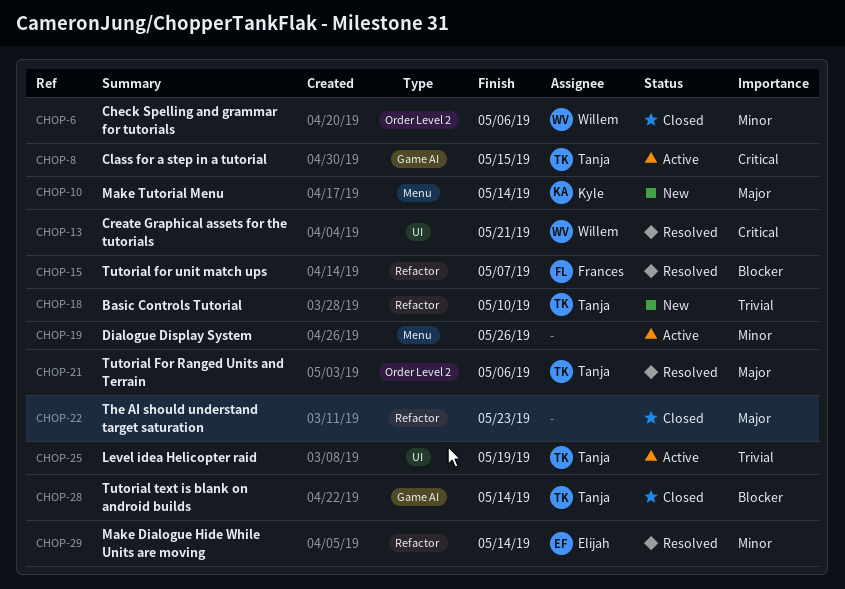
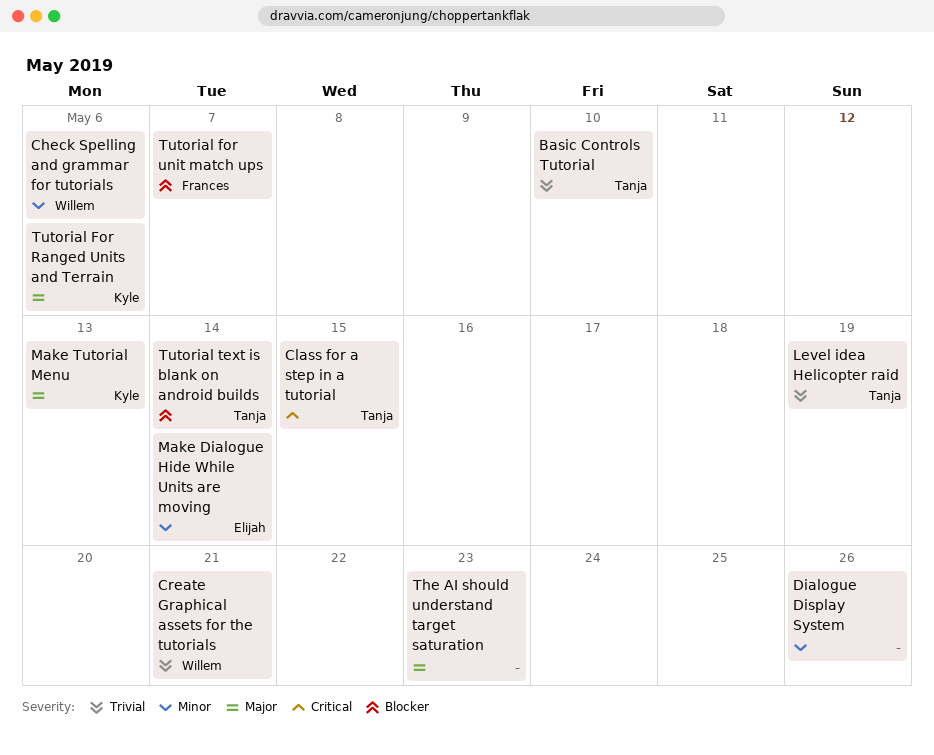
Create Graphical assets for the tutorials, priority: Critical -> Trivial
Make Tutorial Menu, due: May 14 -> May 13
Tutorial For Ranged Units and Terrain, owner: Tanja -> Kyle

